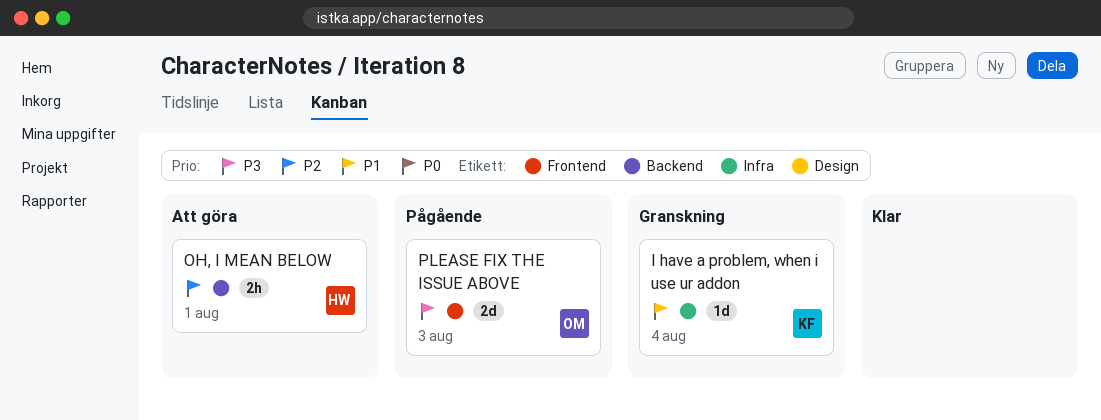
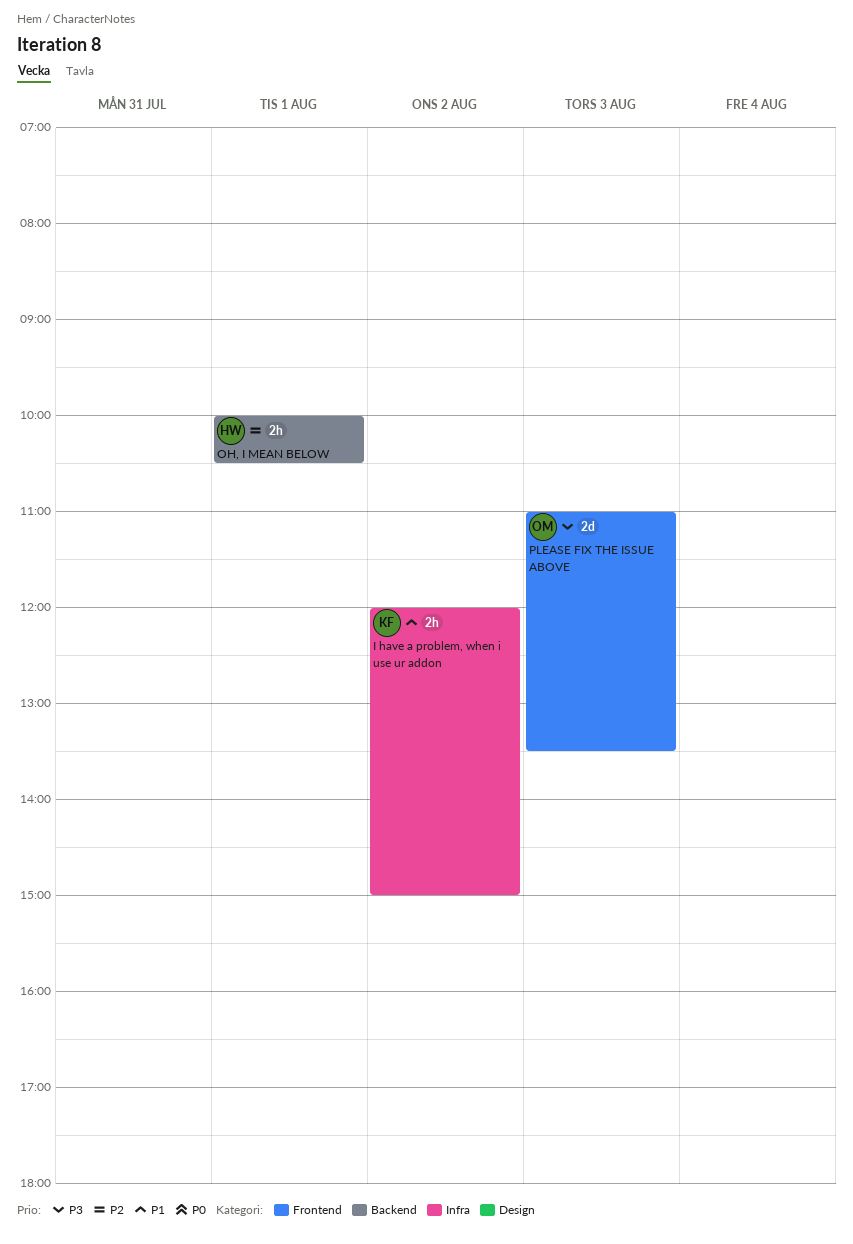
I have a problem, when i use ur addon, estimate: 1d -> 2h
I have a problem, when i use ur addon, day: Aug 4 -> Aug 2

